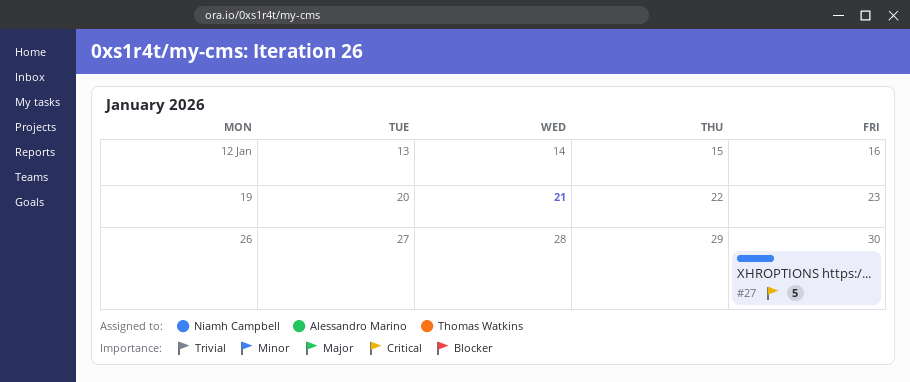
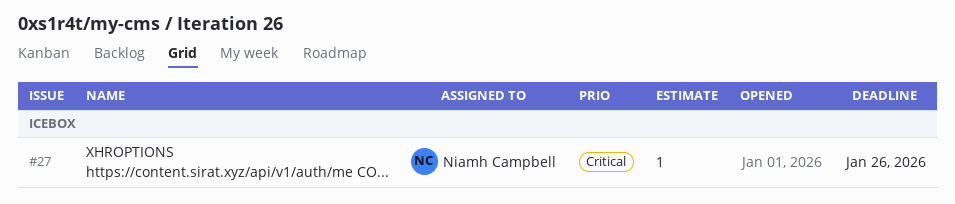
#27, estimate: 5 -> 1
#27, due: Jan 30 -> Jan 26

